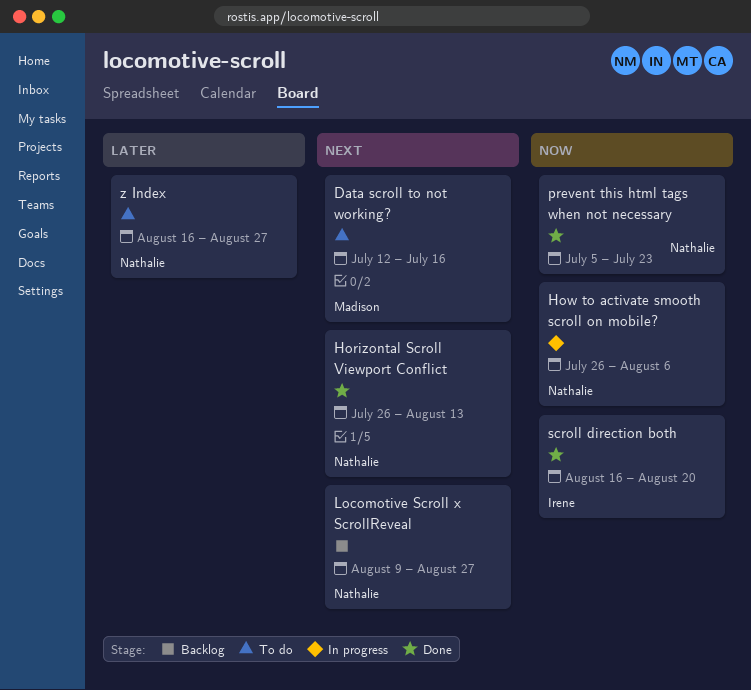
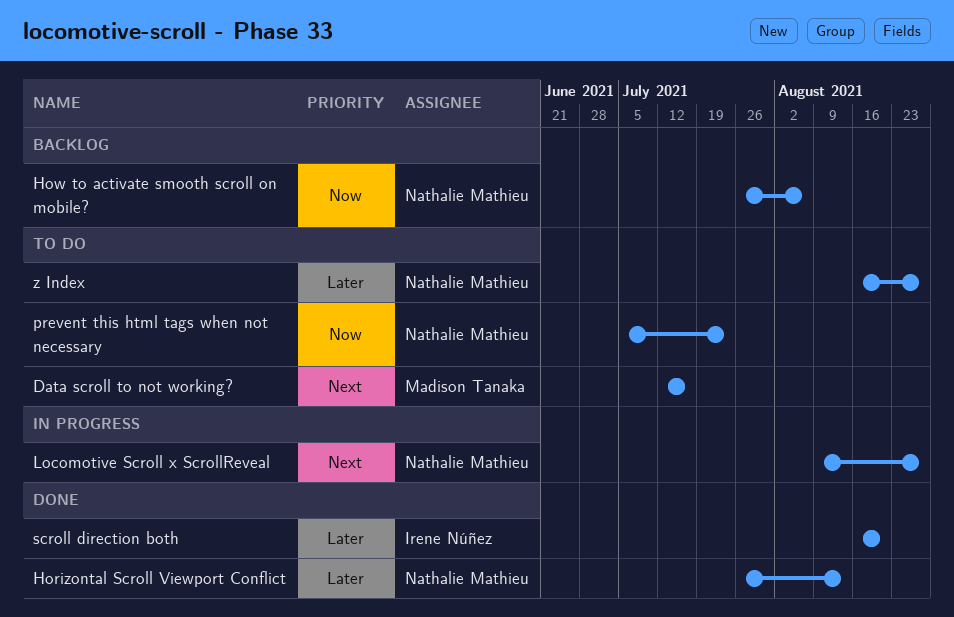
Horizontal Scroll Viewport Conflict, priority: Next -> Later
How to activate smooth scroll on mobile?, status: In progress -> Backlog
Locomotive Scroll x ScrollReveal, status: Backlog -> In progress
prevent this html tags when not necessary, status: Done -> To do
scroll direction both, priority: Now -> Later

